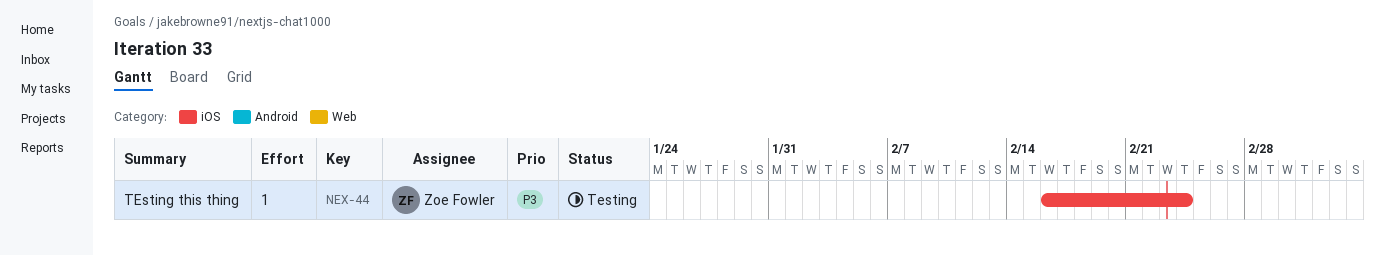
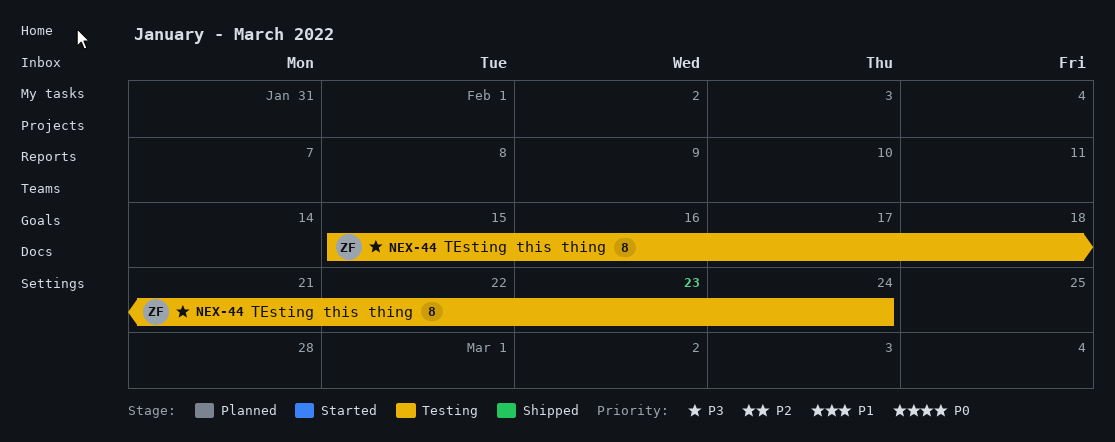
NEX-44, estimate: 1 -> 8
NEX-44, start: Feb 16 -> Feb 15

